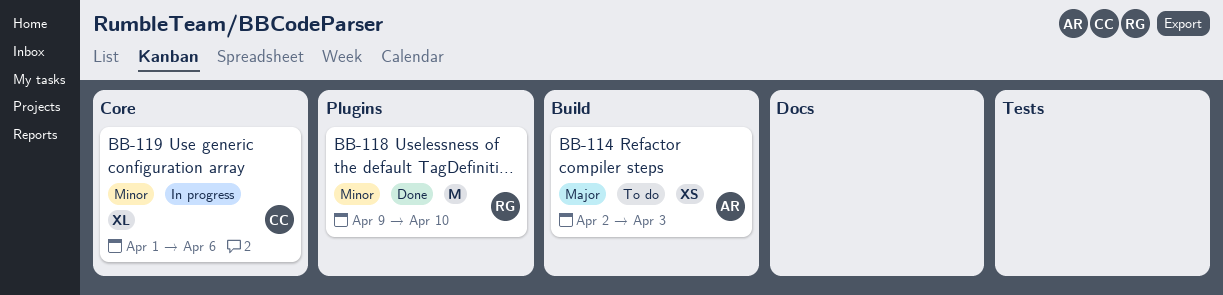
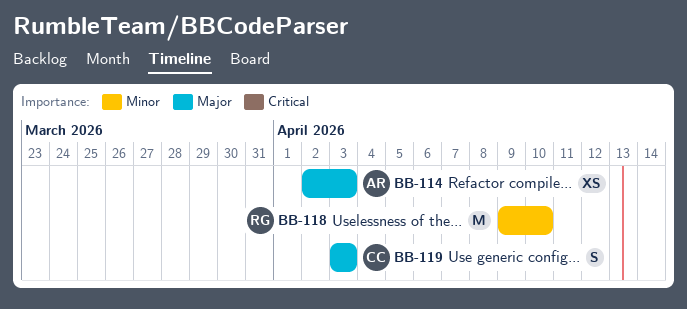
BB-119, priority: Minor -> Major
BB-119, estimate: XL -> S
BB-119, start: Apr 1 -> Apr 3
BB-119, due: Apr 6 -> Apr 3

